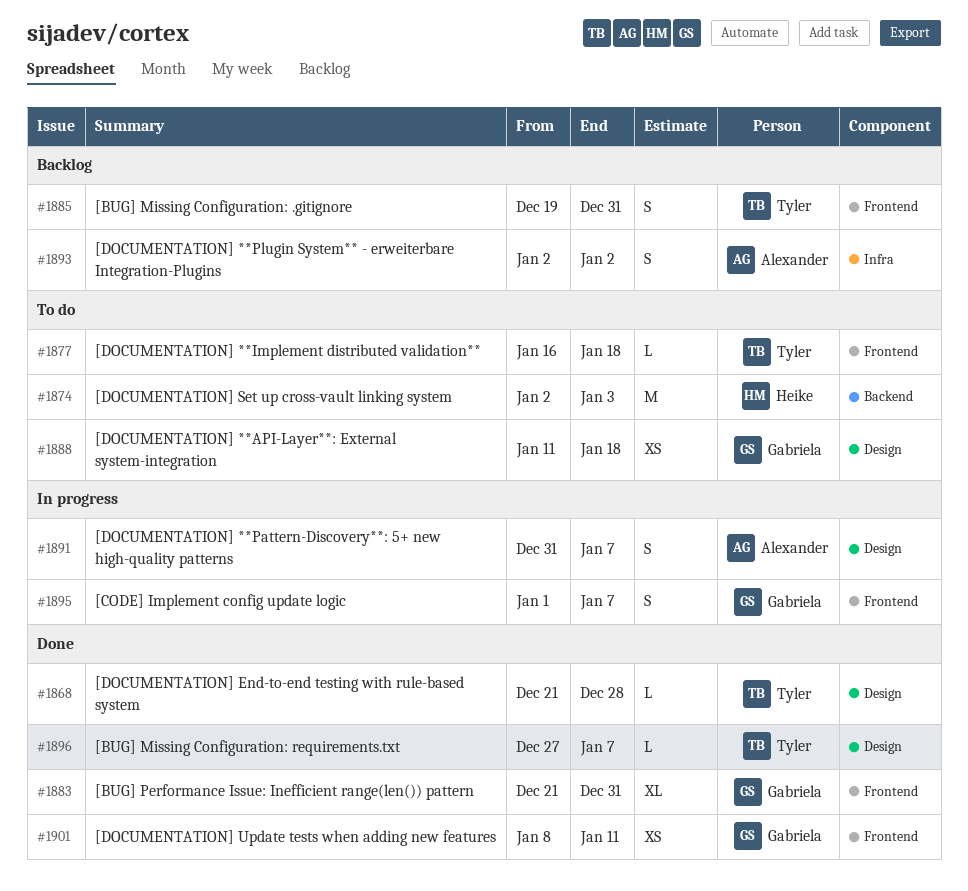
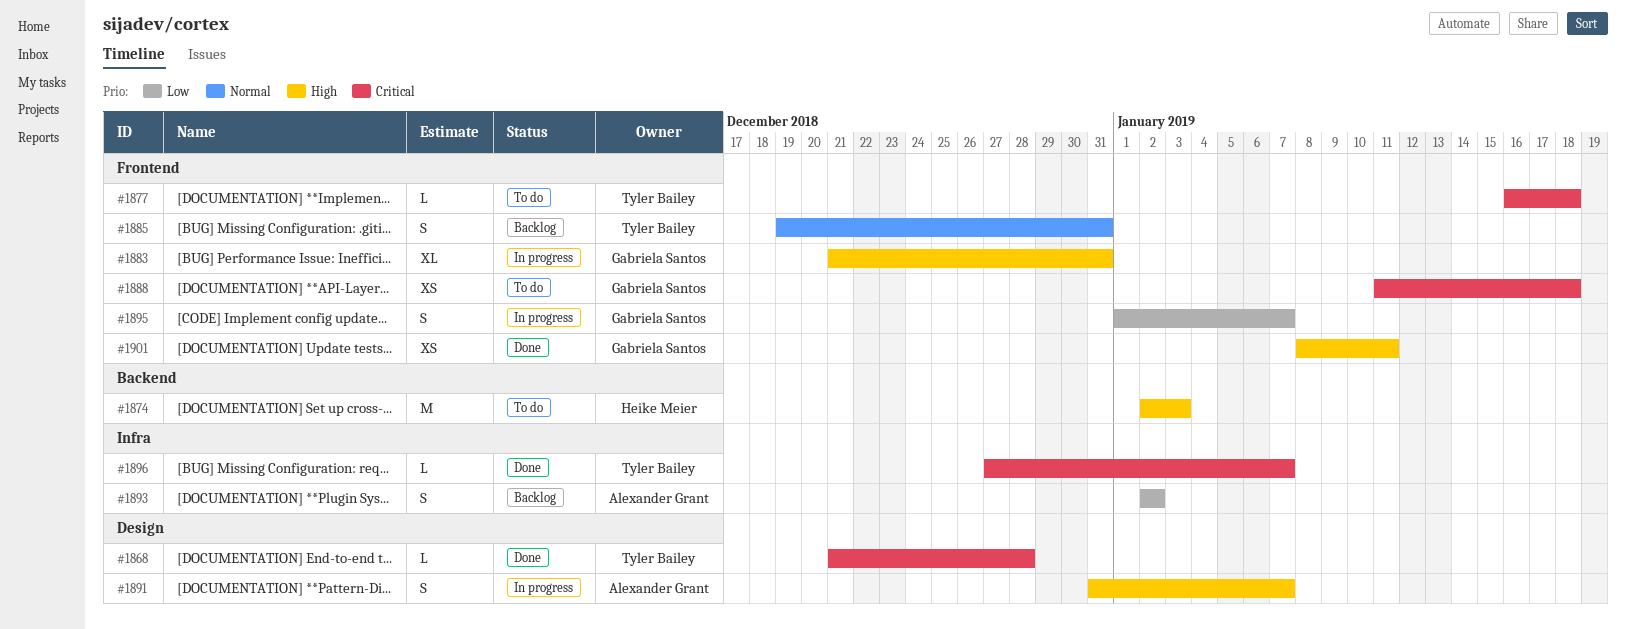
#1883, status: Done -> In progress
#1888, label: Design -> Frontend
#1896, label: Design -> Infra

